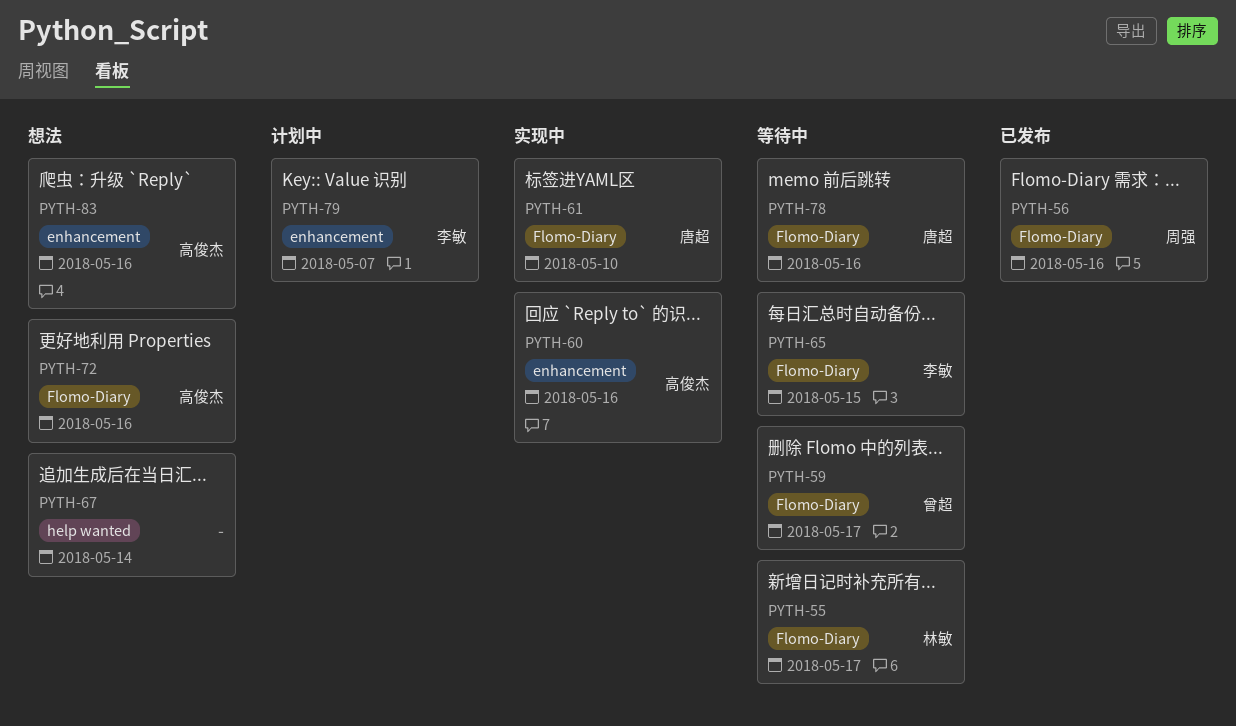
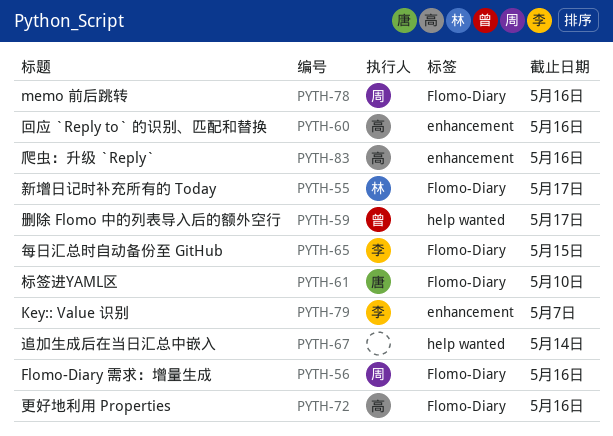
PYTH-59, label: Flomo-Diary -> help wanted
PYTH-78, owner: 唐超 -> 周强

